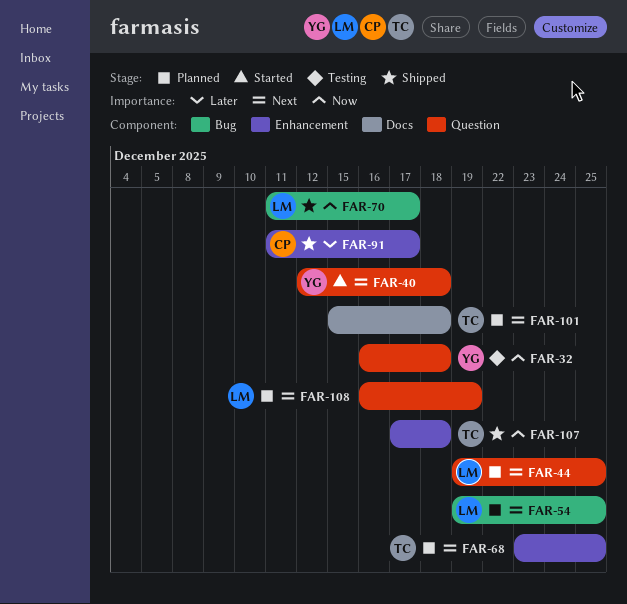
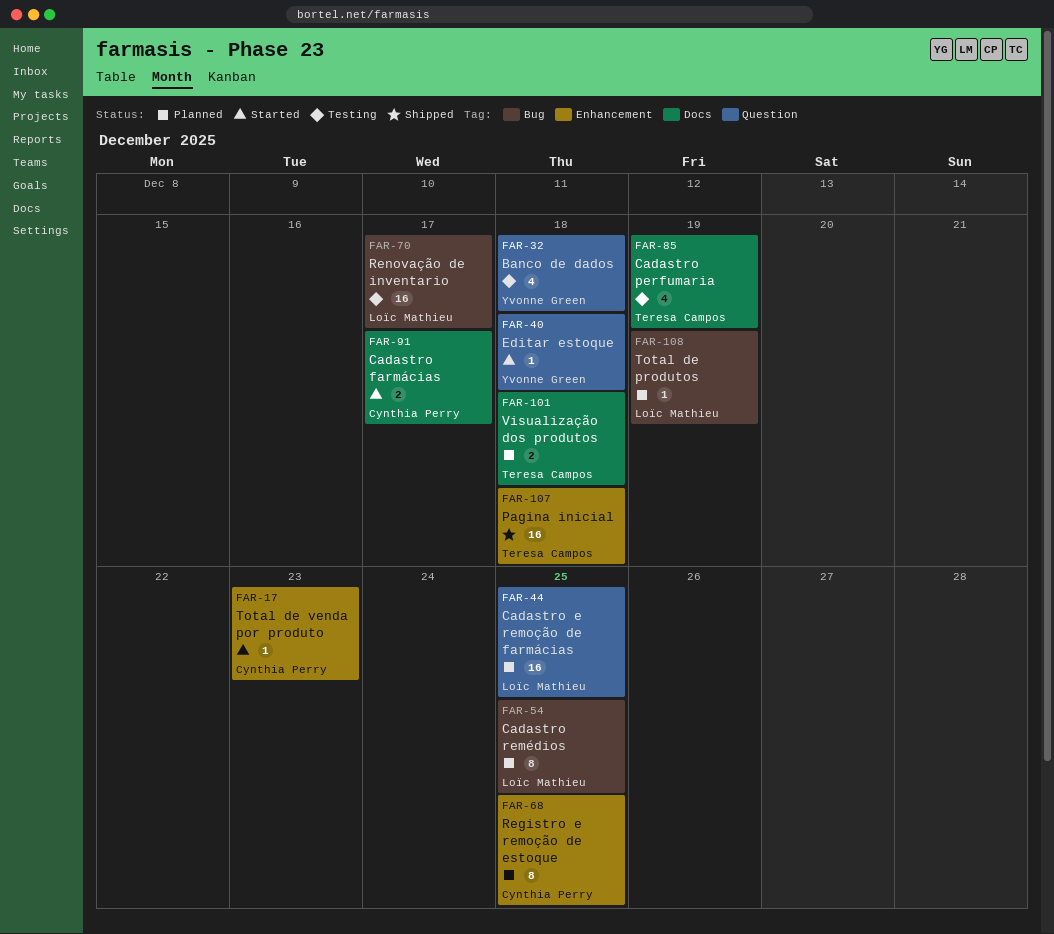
FAR-17: none -> present
FAR-68, owner: Teresa Campos -> Cynthia Perry
FAR-70, status: Shipped -> Testing
FAR-85: none -> present
FAR-91, status: Shipped -> Started
FAR-91, label: Enhancement -> Docs
FAR-108, label: Question -> Bug

